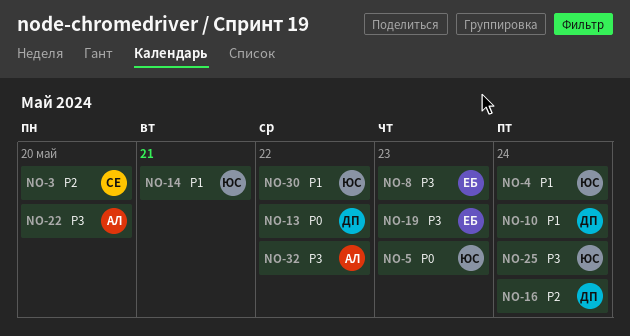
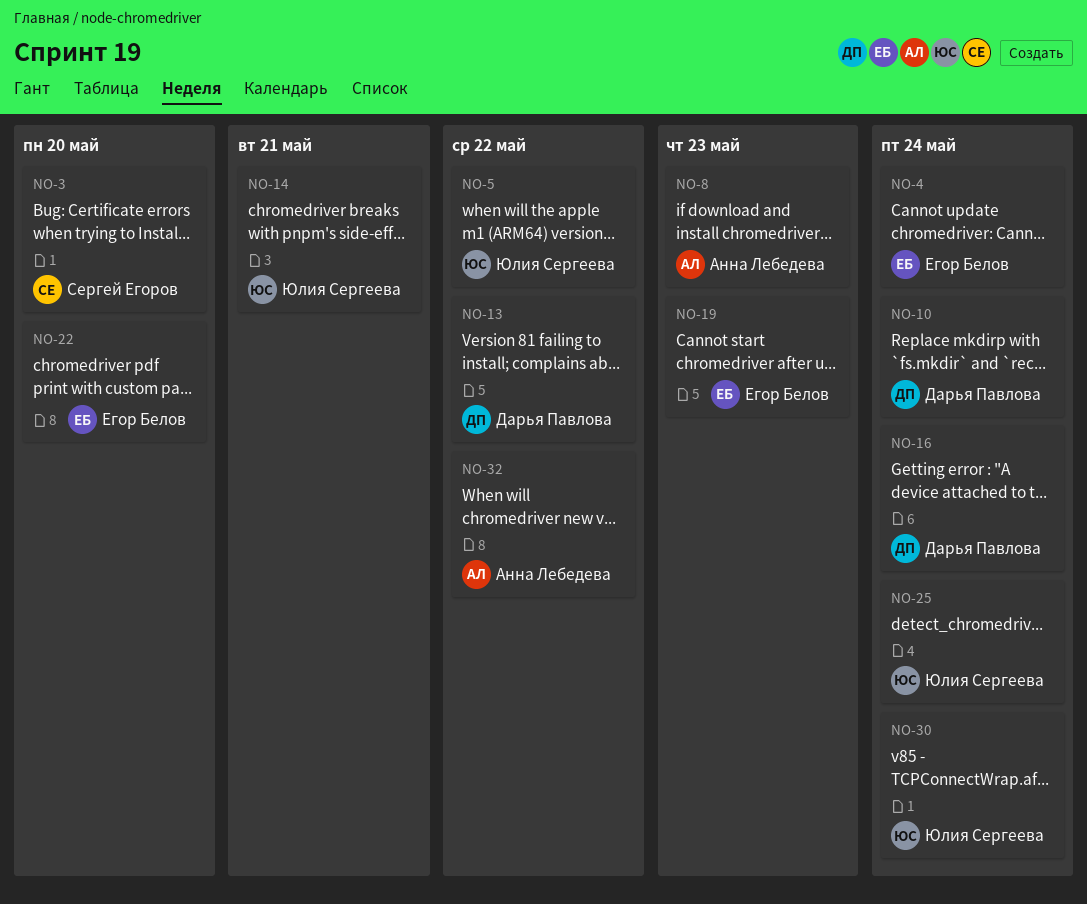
NO-4, owner: Юлия Сергеева -> Егор Белов
NO-5, due: May 23 -> May 22
NO-8, owner: Егор Белов -> Анна Лебедева
NO-22, owner: Анна Лебедева -> Егор Белов
NO-30, due: May 22 -> May 24

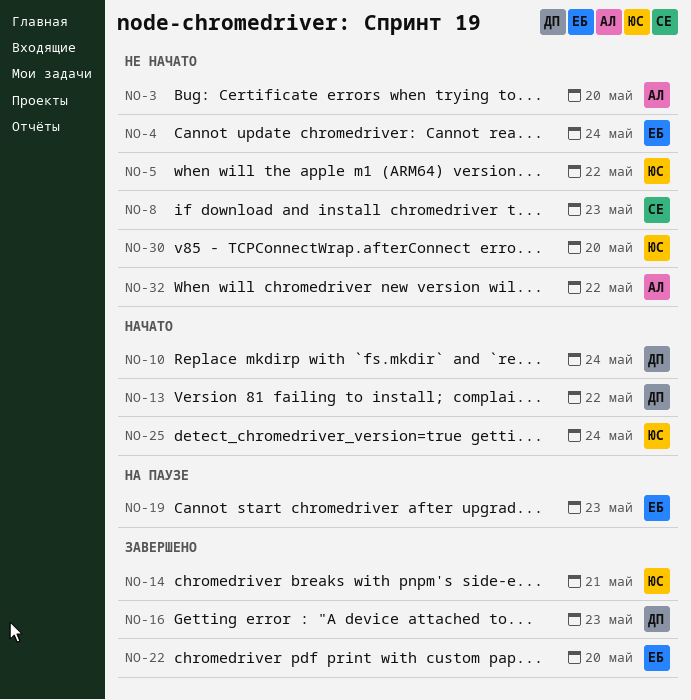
NO-3, owner: Сергей Егоров -> Анна Лебедева
NO-8, owner: Анна Лебедева -> Сергей Егоров
NO-16, due: May 24 -> May 23
NO-30, due: May 24 -> May 20

